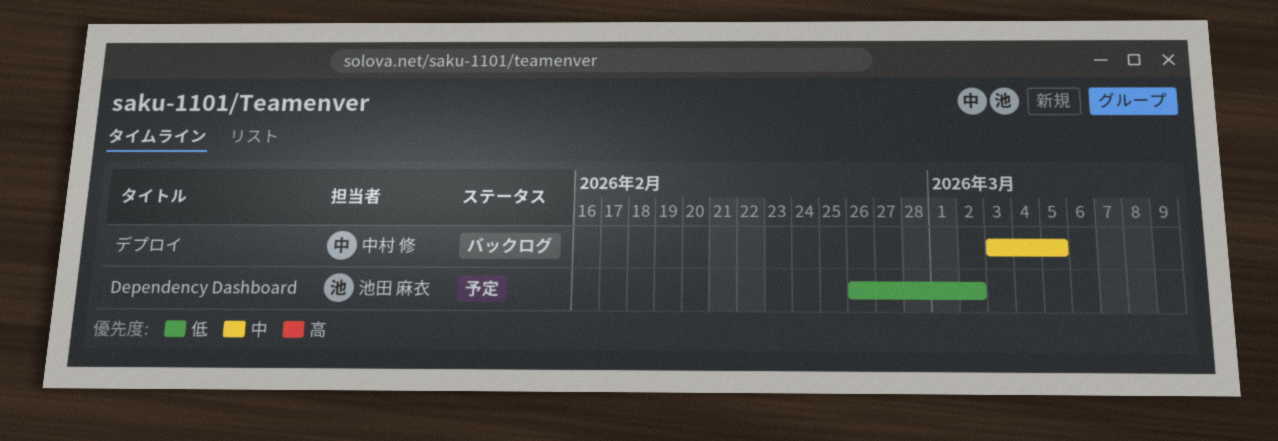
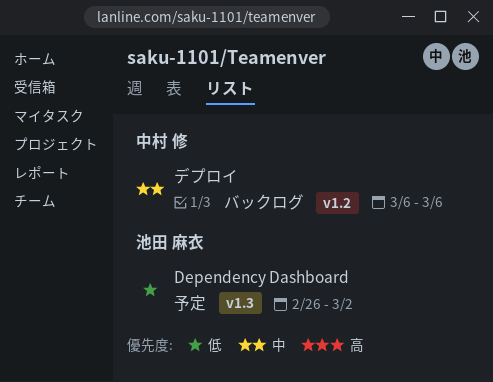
デプロイ, start: Mar 3 -> Mar 6
デプロイ, due: Mar 5 -> Mar 6

